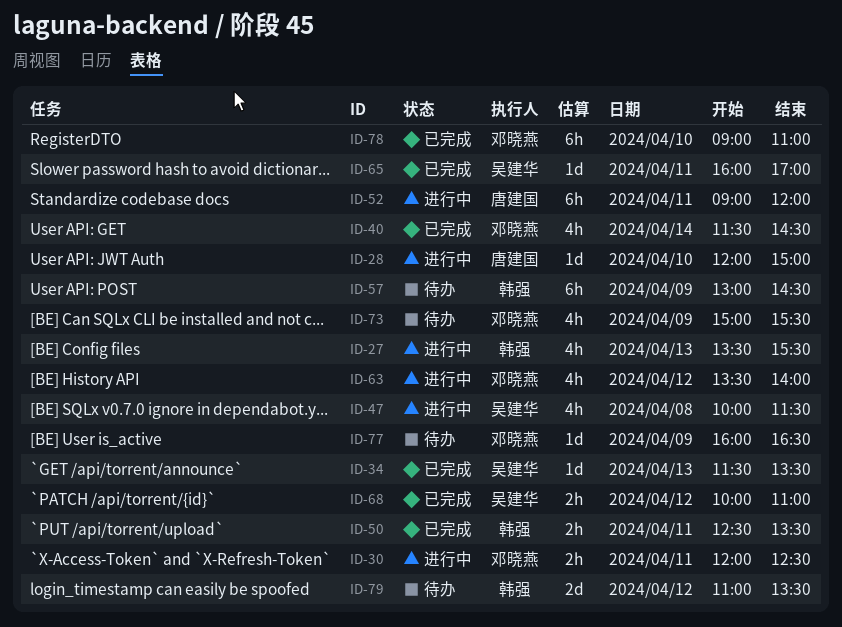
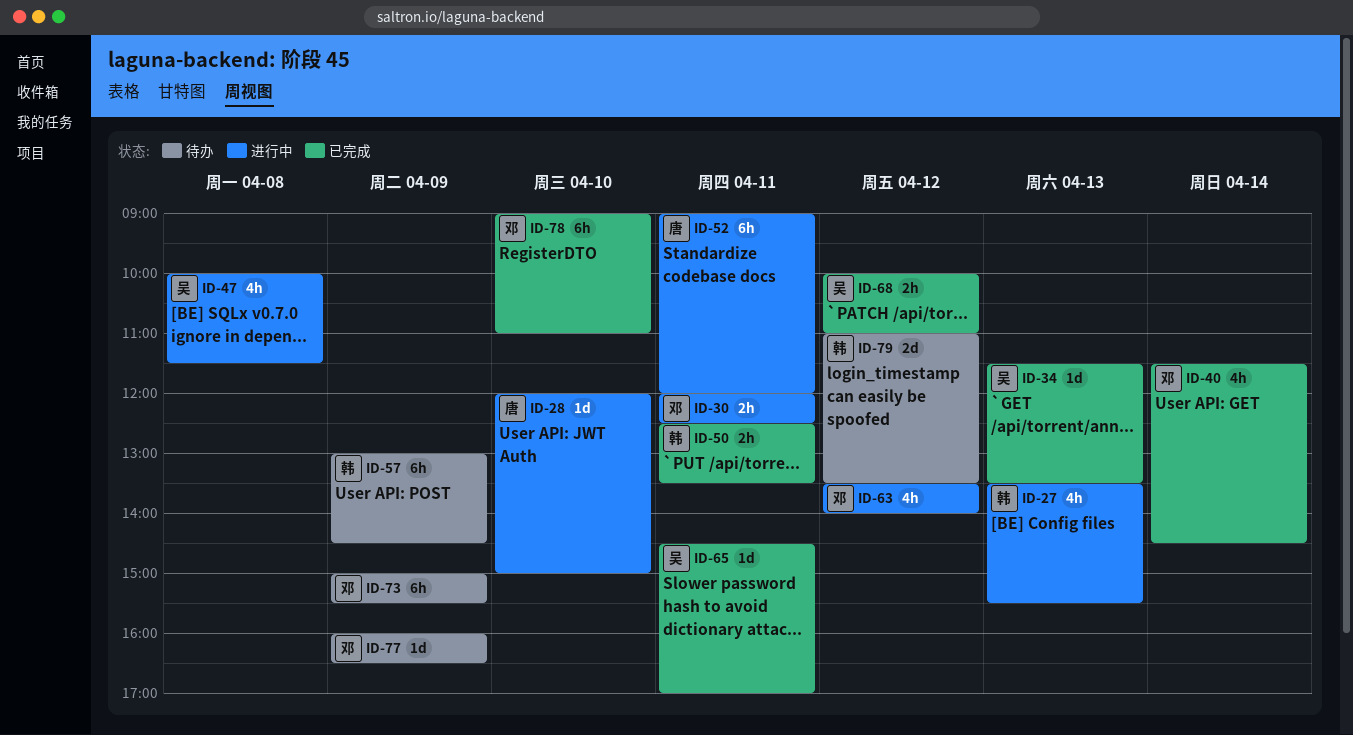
ID-65, begins: 16:00 -> 14:30
ID-73, estimate: 4h -> 6h

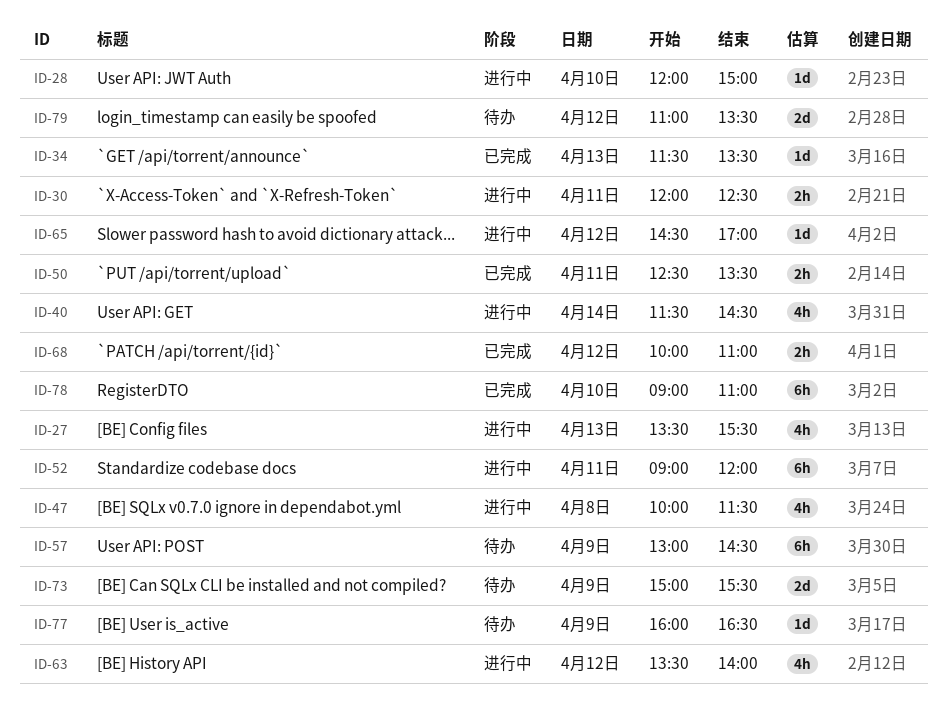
ID-40, status: 已完成 -> 进行中
ID-65, status: 已完成 -> 进行中
ID-65, day: Apr 11 -> Apr 12
ID-73, estimate: 6h -> 2d

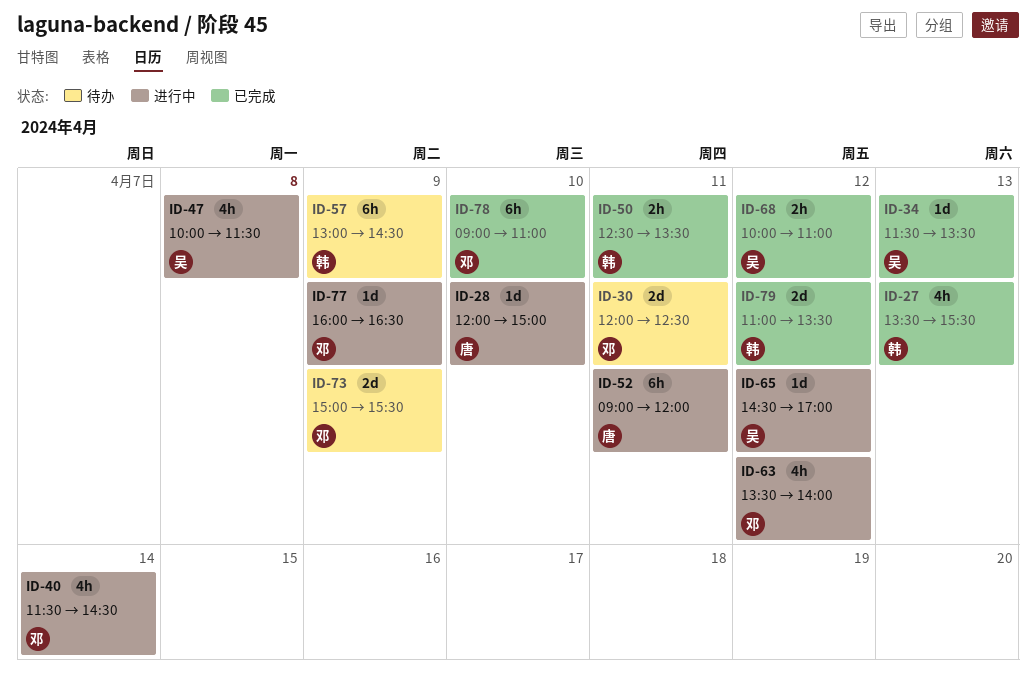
ID-27, status: 进行中 -> 已完成
ID-30, status: 进行中 -> 待办
ID-30, estimate: 2h -> 2d
ID-77, status: 待办 -> 进行中
ID-79, status: 待办 -> 已完成

